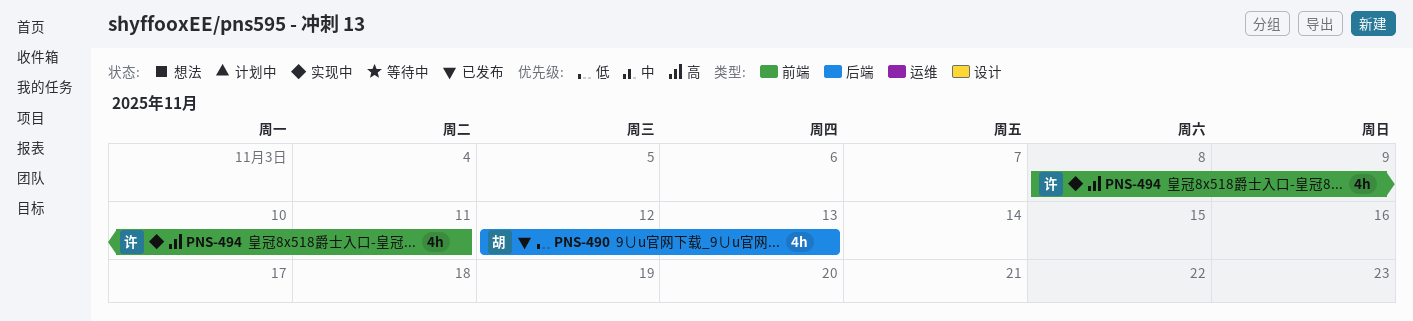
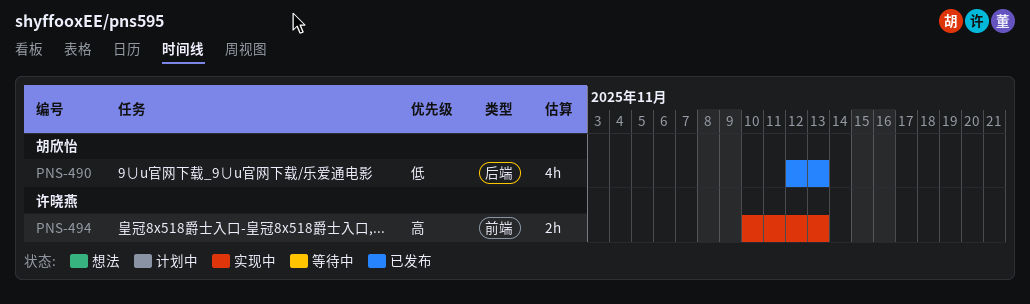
PNS-494, estimate: 4h -> 2h
PNS-494, start: Nov 8 -> Nov 10
PNS-494, due: Nov 11 -> Nov 13

